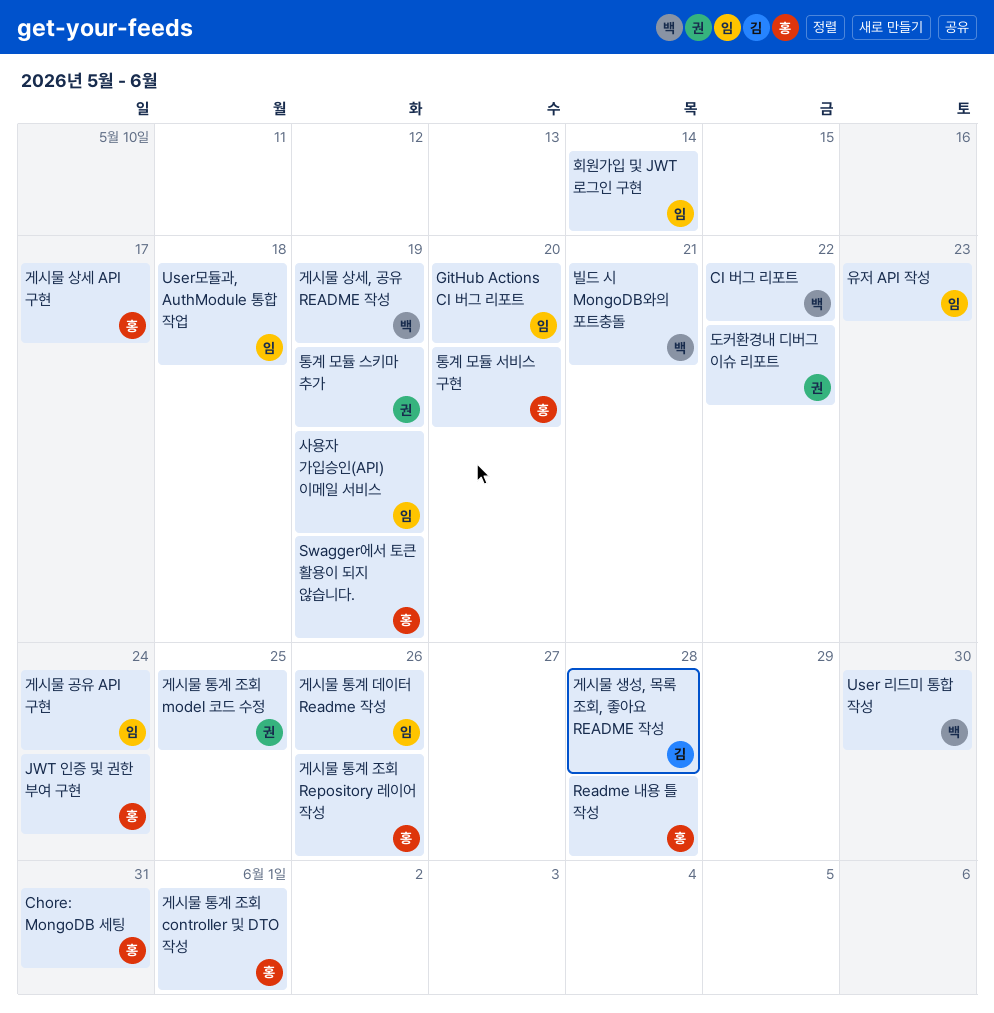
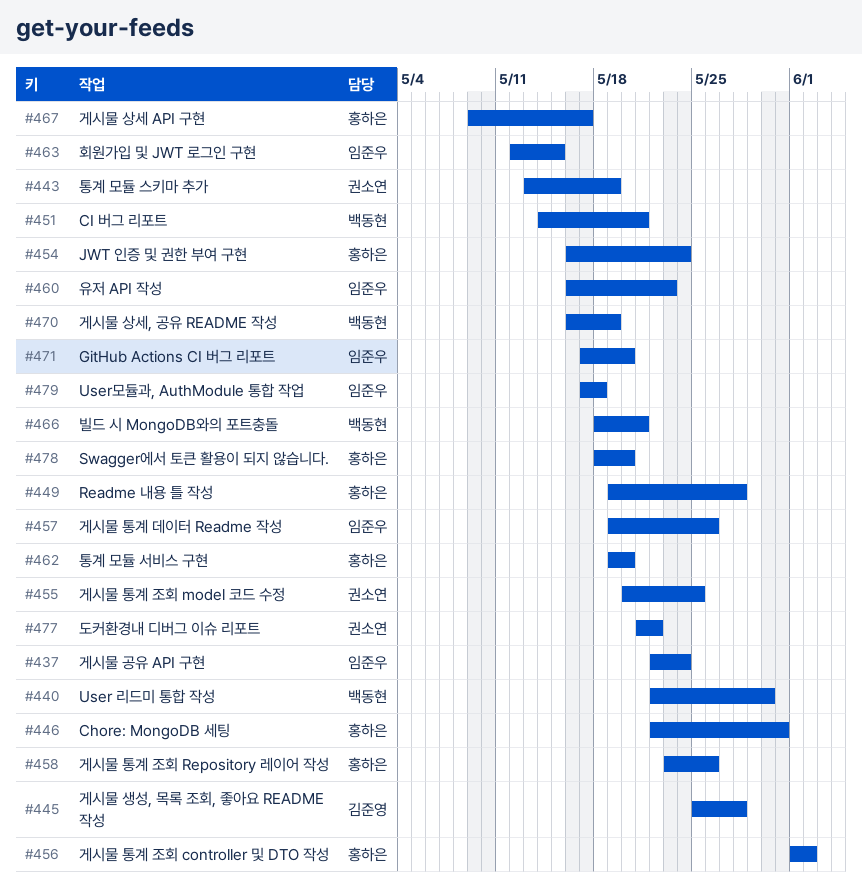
CI 버그 리포트, due: May 22 -> May 21
Swagger에서 토큰 활용이 되지 않습니다., due: May 19 -> May 20
게시물 통계 조회 controller 및 DTO 작성, due: Jun 1 -> Jun 2
사용자 가입승인(API) 이메일 서비스: present -> none
회원가입 및 JWT 로그인 구현, due: May 14 -> May 15

